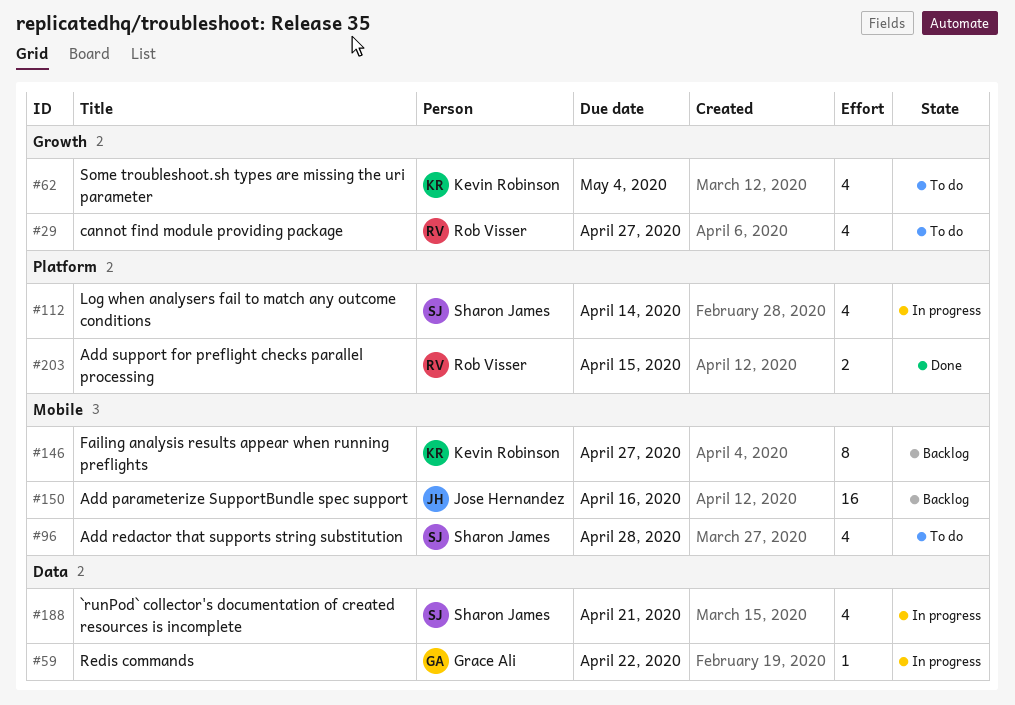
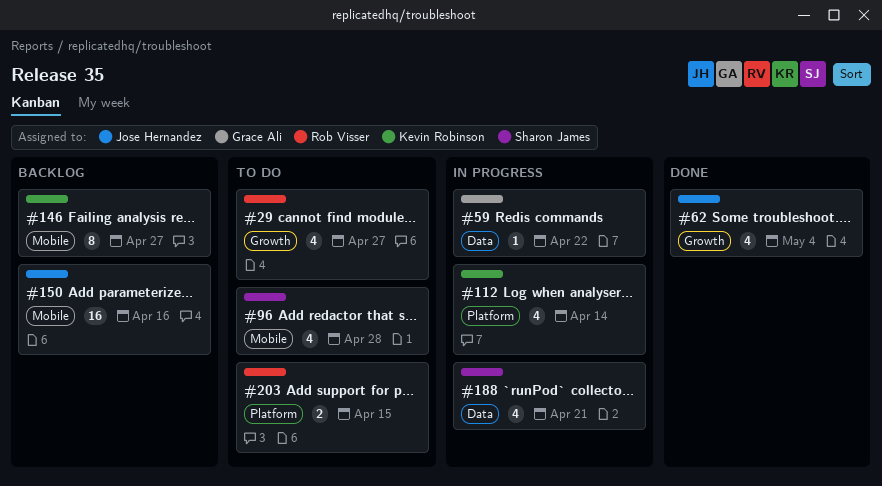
#62, status: To do -> Done
#62, owner: Kevin Robinson -> Jose Hernandez
#112, owner: Sharon James -> Kevin Robinson
#203, status: Done -> To do

